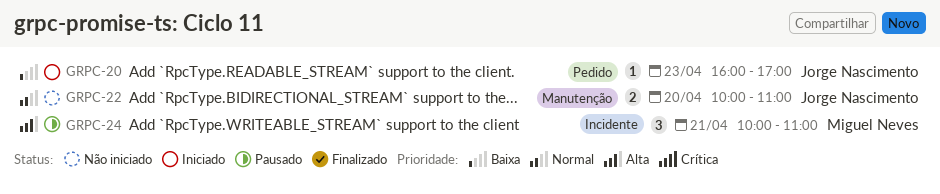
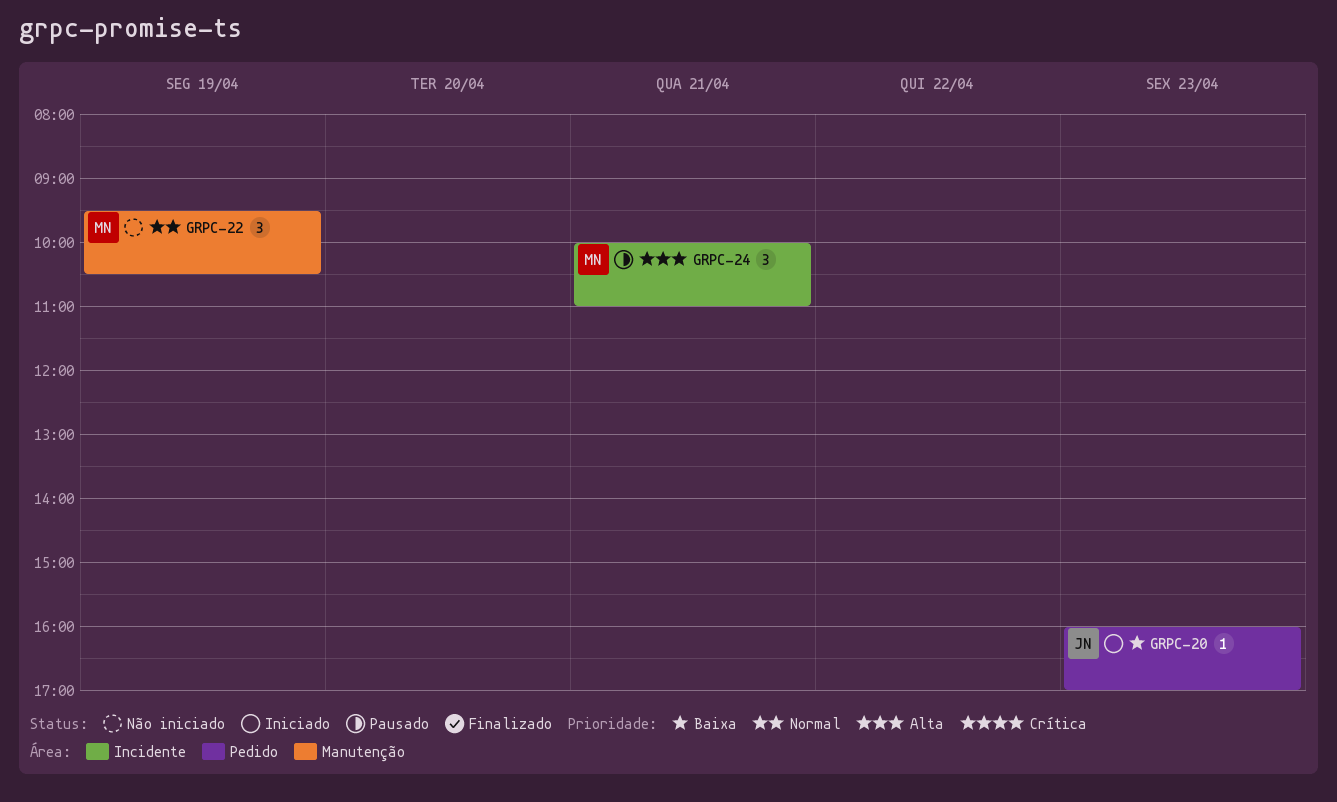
GRPC-22, owner: Jorge Nascimento -> Miguel Neves
GRPC-22, estimate: 2 -> 3
GRPC-22, day: Apr 20 -> Apr 19
GRPC-22, begins: 10:00 -> 09:30
GRPC-22, ends: 11:00 -> 10:30

